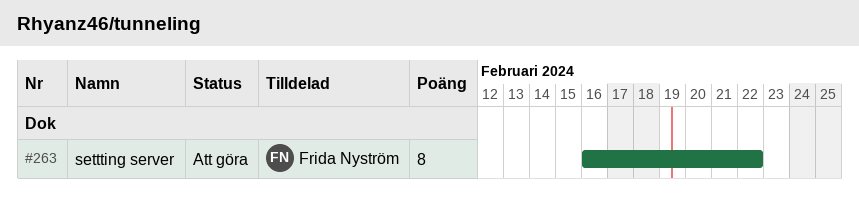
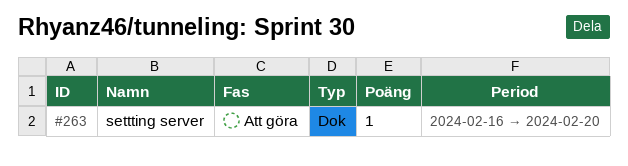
#263, estimate: 8 -> 1
#263, due: Feb 22 -> Feb 20

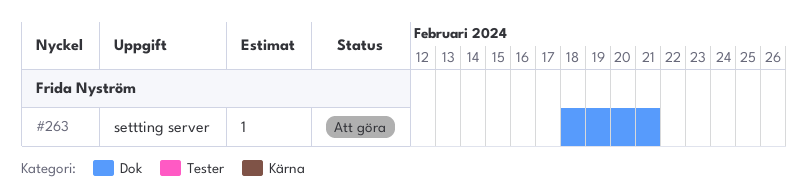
#263, start: Feb 16 -> Feb 18
#263, due: Feb 20 -> Feb 21

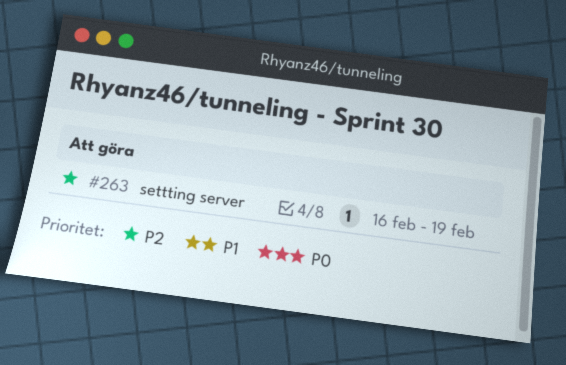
#263, start: Feb 18 -> Feb 16
#263, due: Feb 21 -> Feb 19

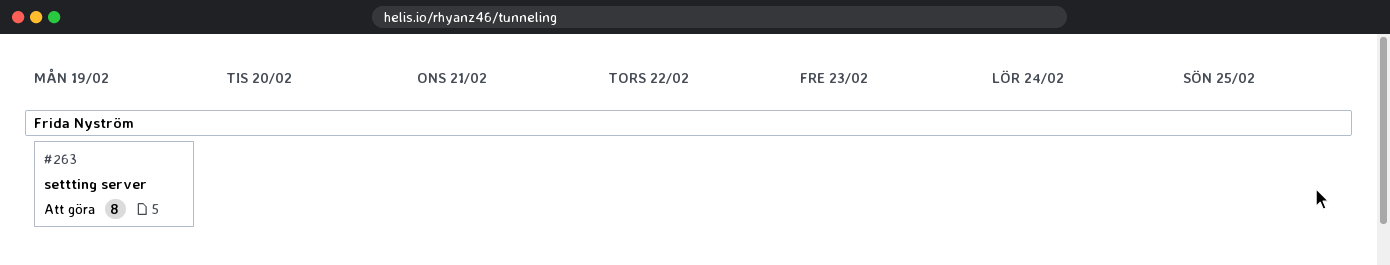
#263, estimate: 1 -> 8

